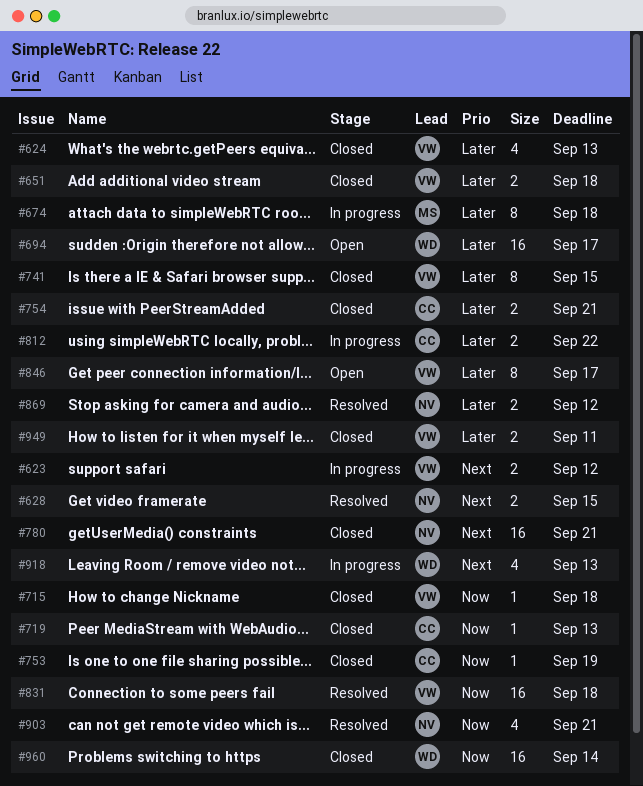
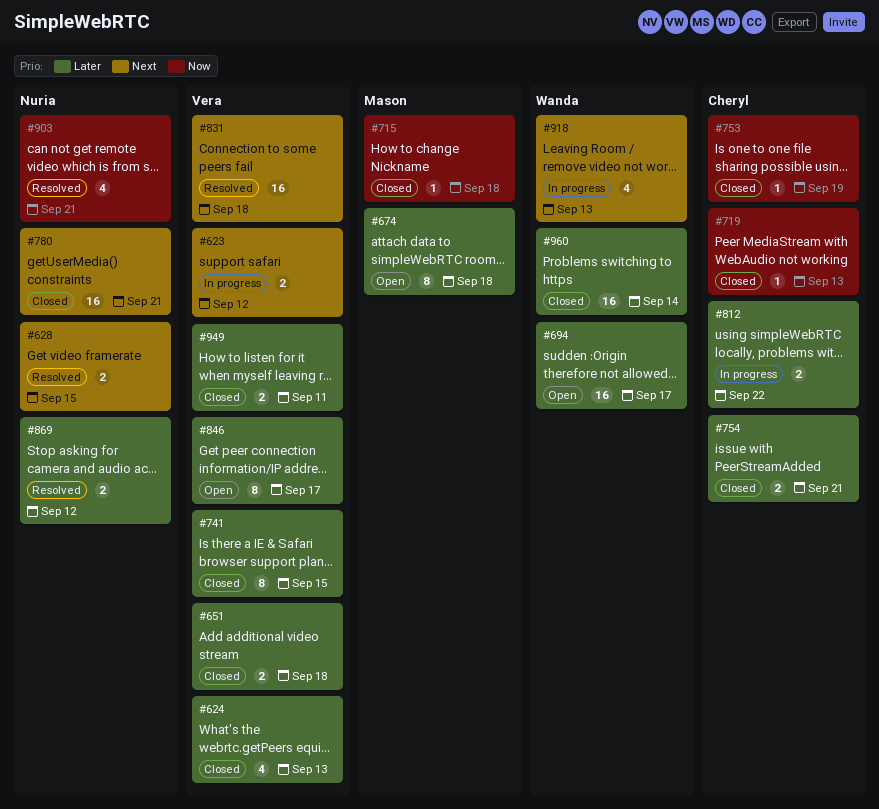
#674, status: In progress -> Open
#715, owner: Vera -> Mason
#831, priority: Now -> Next
#960, priority: Now -> Later

